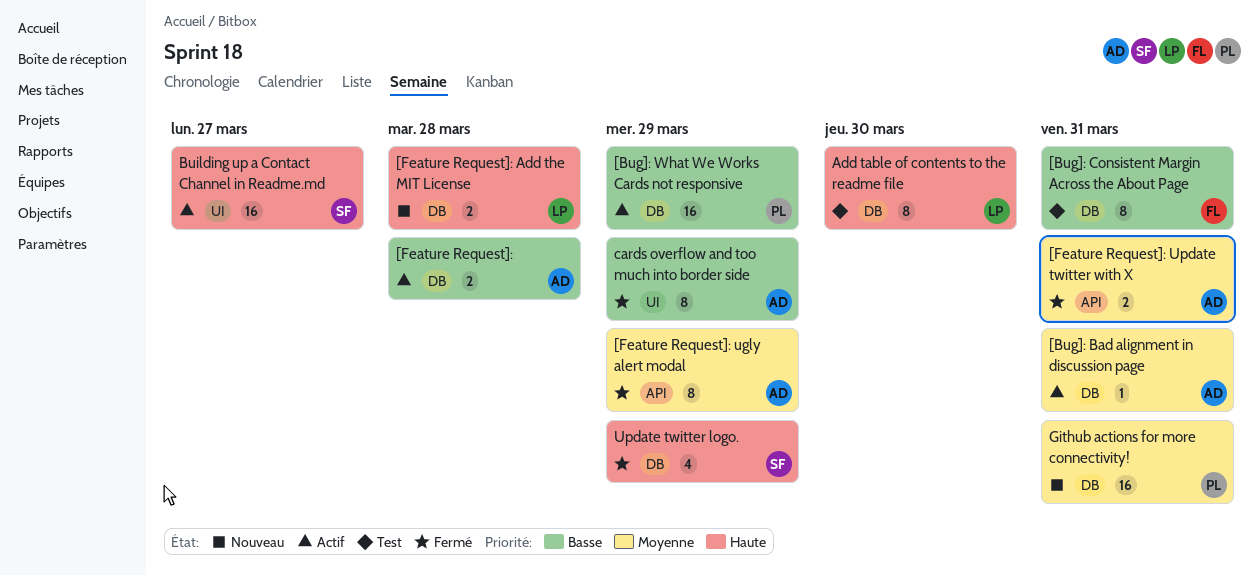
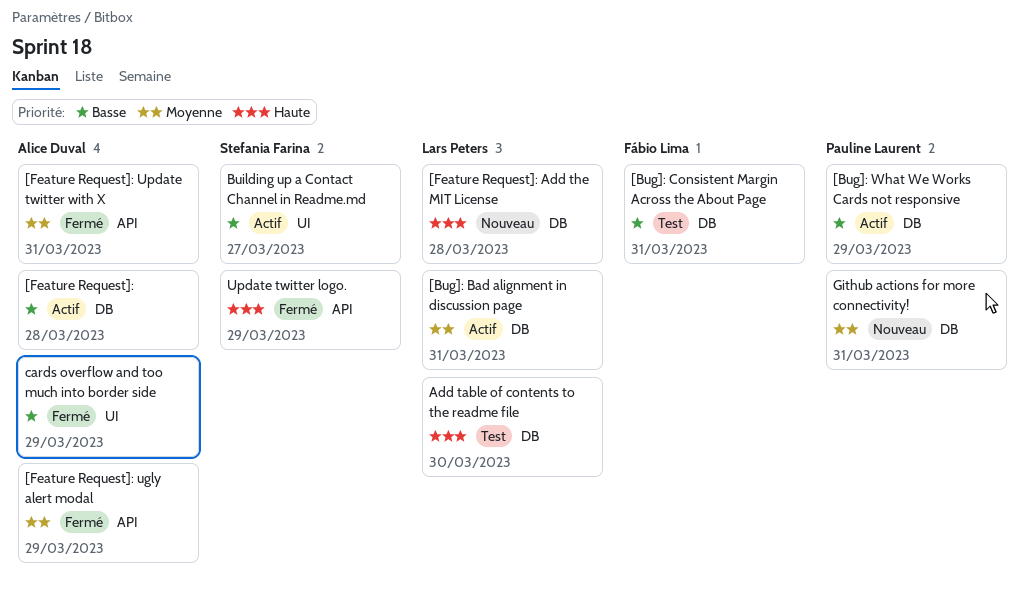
[Bug]: Bad alignment in discussion page, owner: Alice Duval -> Lars Peters
Building up a Contact Channel in Readme.md, priority: Haute -> Basse
Update twitter logo., label: DB -> API

